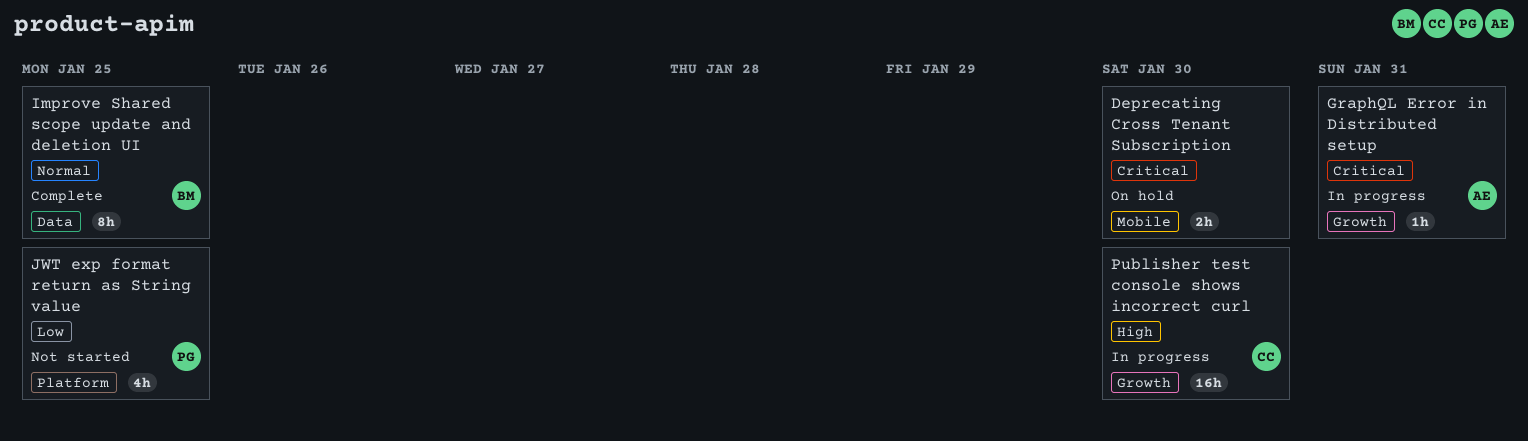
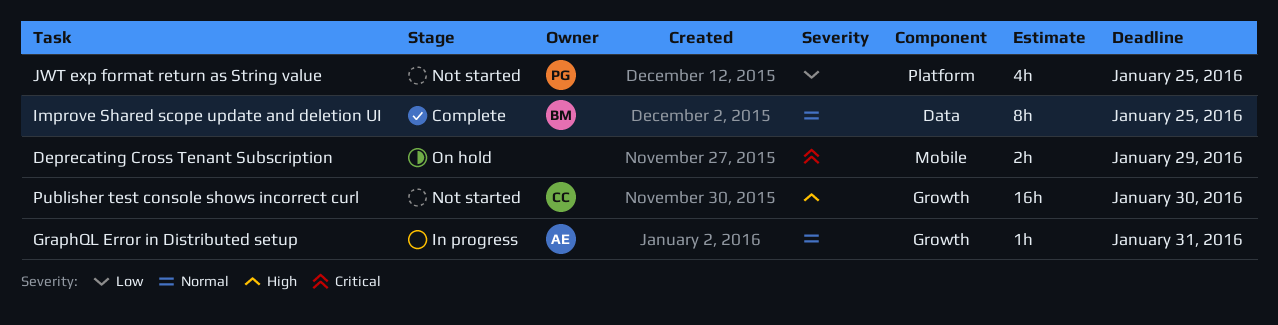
Deprecating Cross Tenant Subscription, due: Jan 30 -> Jan 29
GraphQL Error in Distributed setup, priority: Critical -> Normal
Publisher test console shows incorrect curl, status: In progress -> Not started

